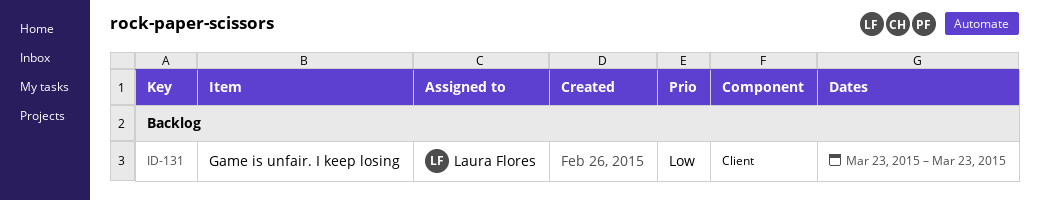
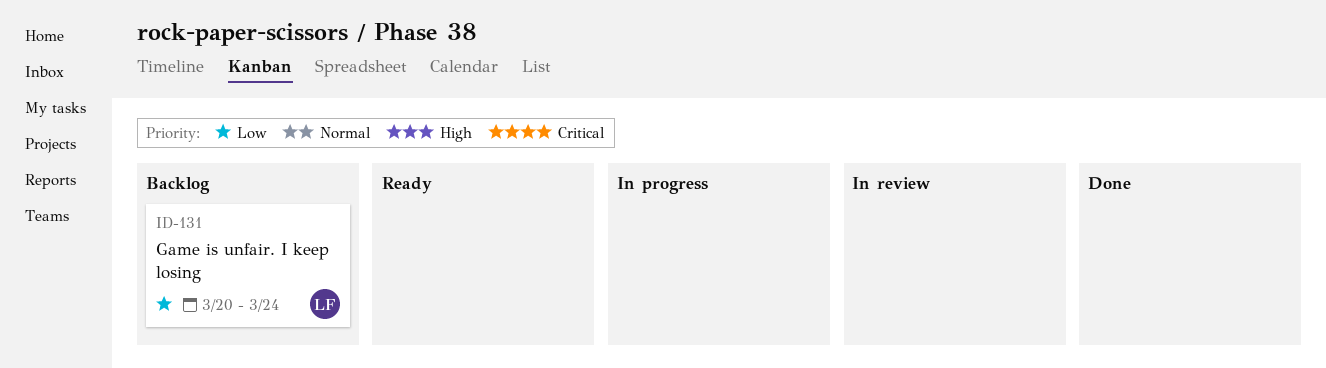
ID-131, start: Mar 23 -> Mar 20
ID-131, due: Mar 23 -> Mar 24

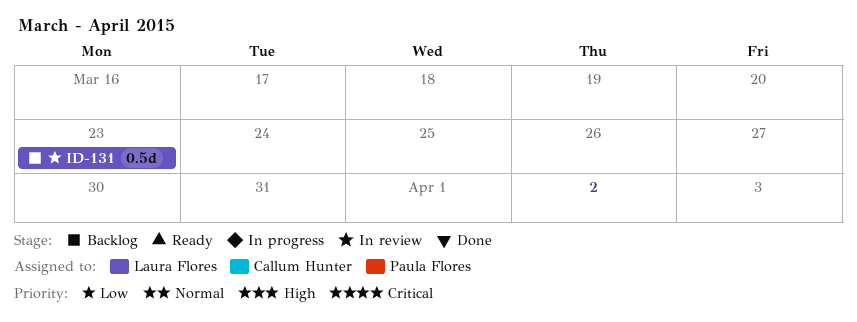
ID-131, start: Mar 20 -> Mar 23
ID-131, due: Mar 24 -> Mar 23

